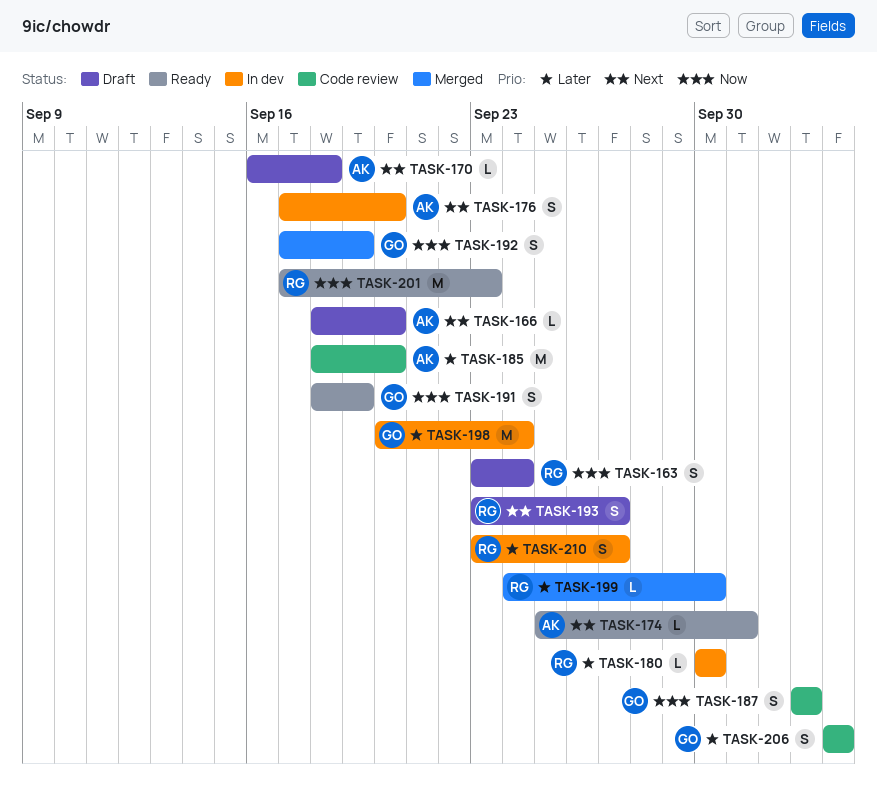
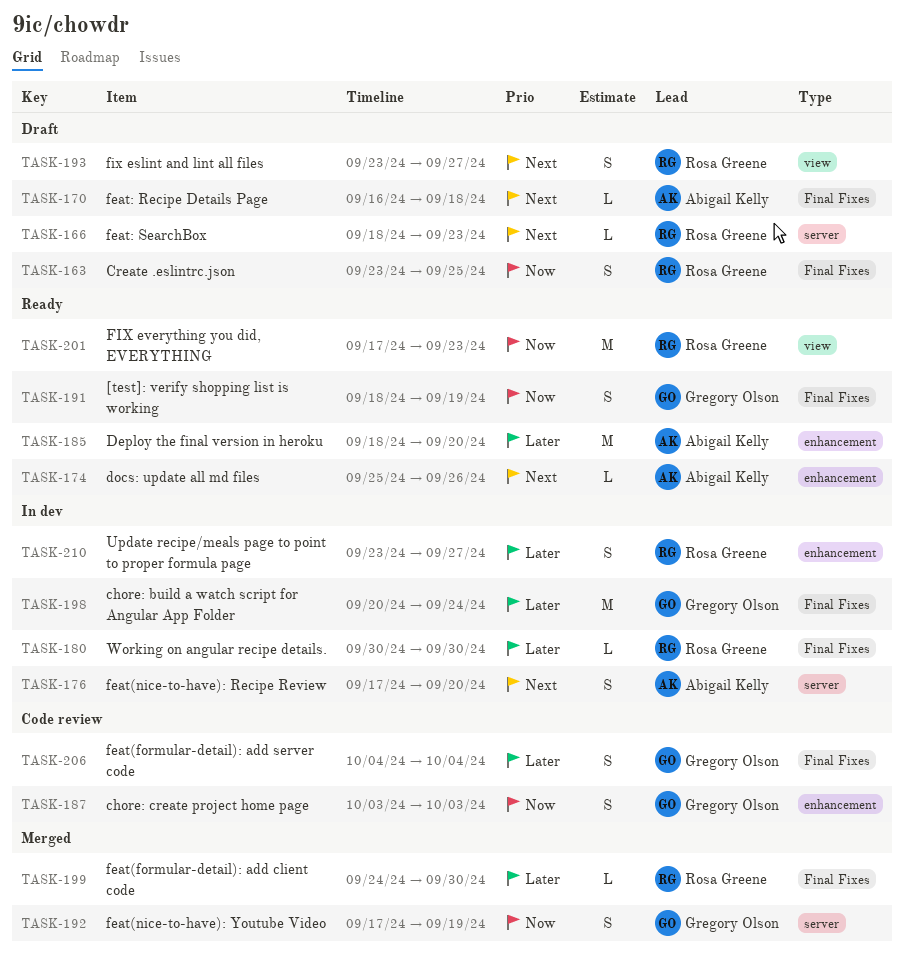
TASK-163, due: Sep 24 -> Sep 25
TASK-166, owner: Abigail Kelly -> Rosa Greene
TASK-166, due: Sep 20 -> Sep 23
TASK-174, due: Oct 1 -> Sep 26
TASK-185, status: Code review -> Ready

